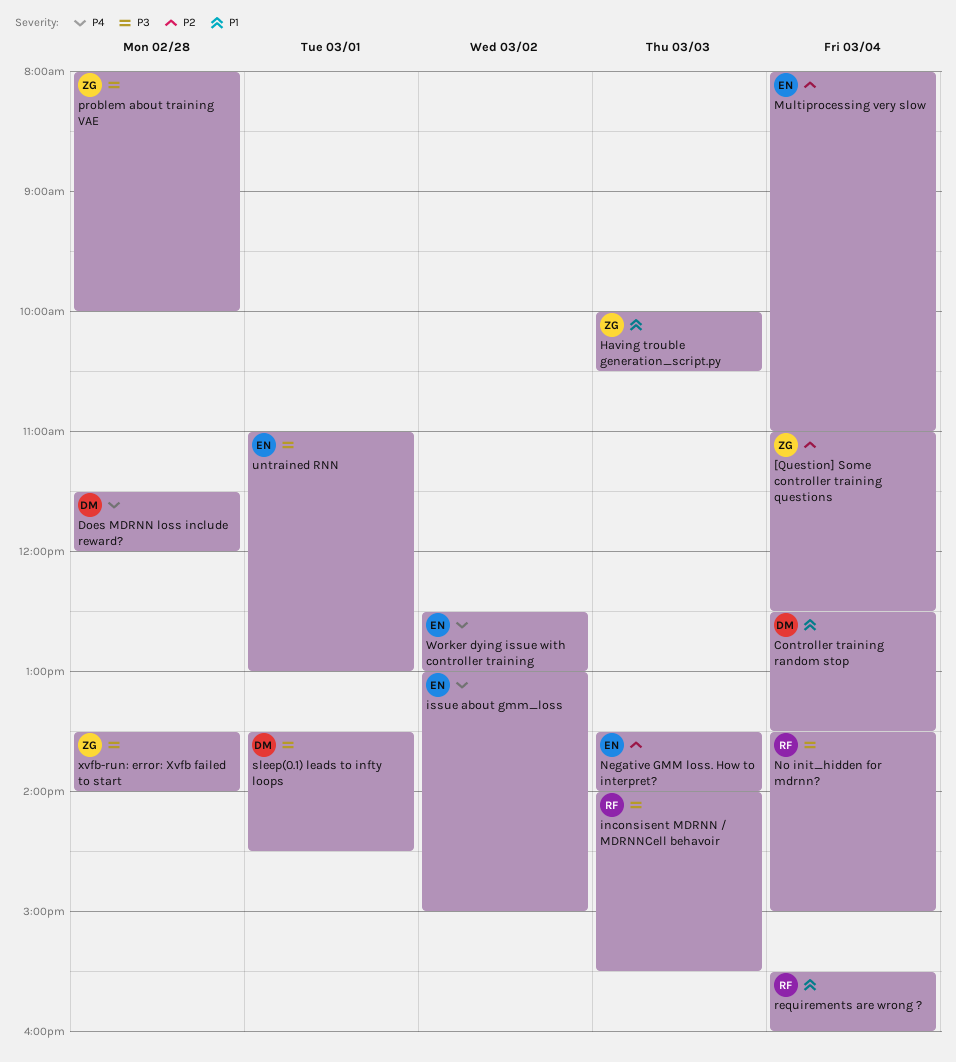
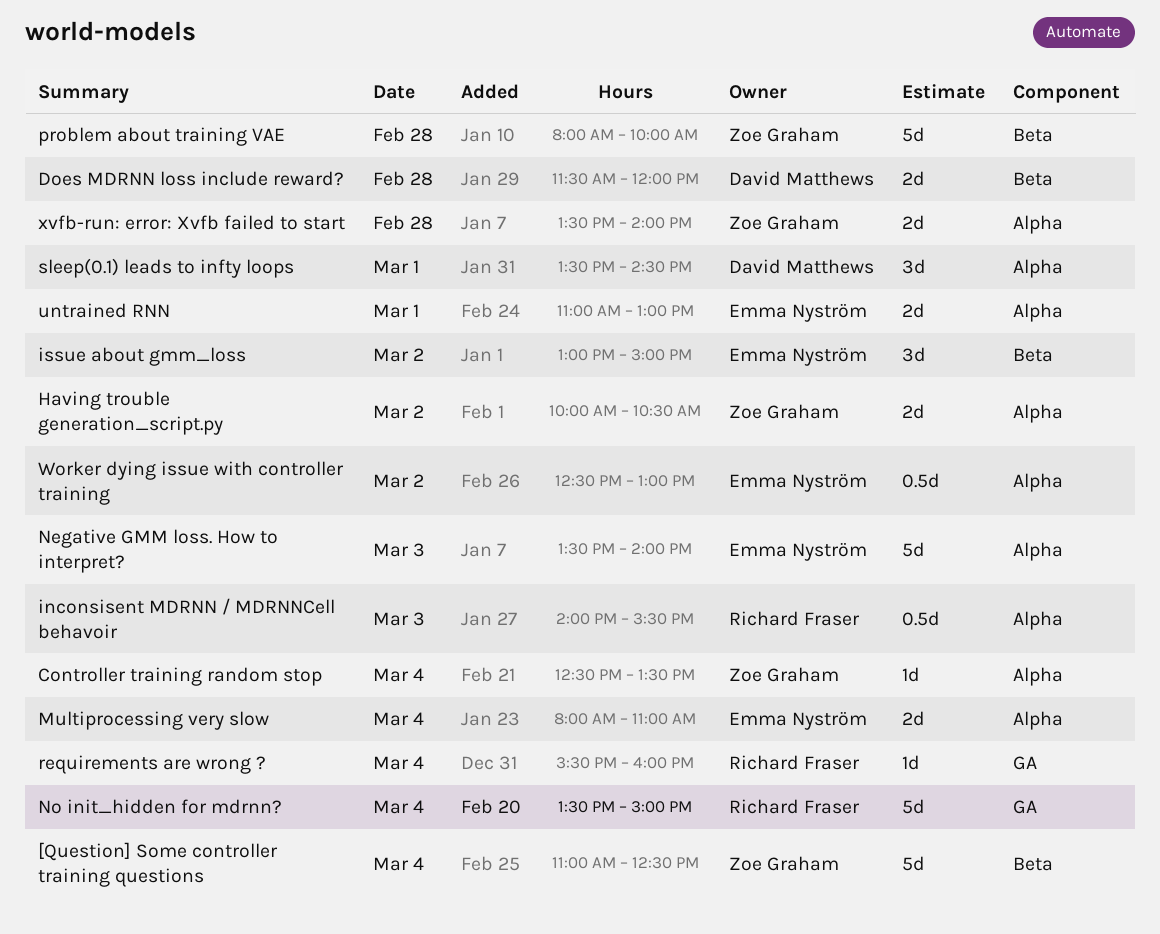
Controller training random stop, owner: David Matthews -> Zoe Graham
Having trouble generation_script.py, day: Mar 3 -> Mar 2

